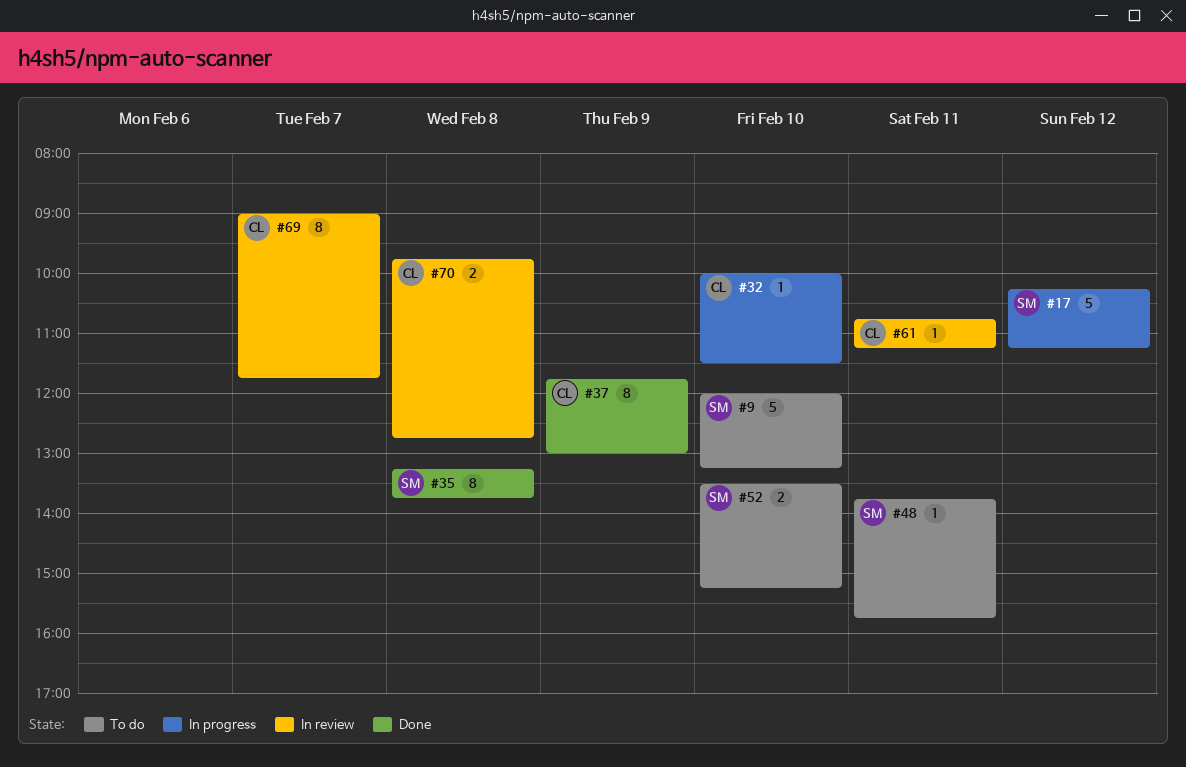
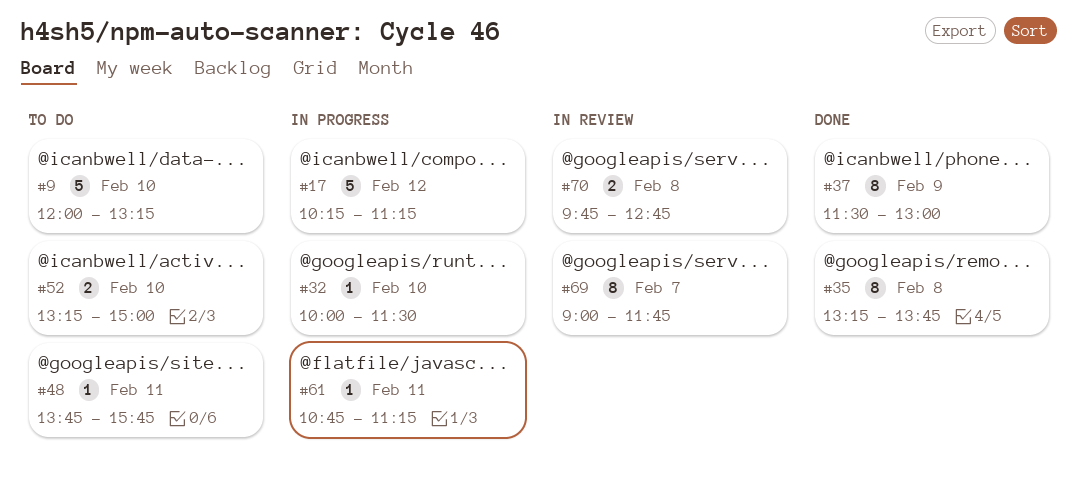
#37, begins: 11:45 -> 11:30
#52, begins: 13:30 -> 13:15
#52, ends: 15:15 -> 15:00
#61, status: In review -> In progress

